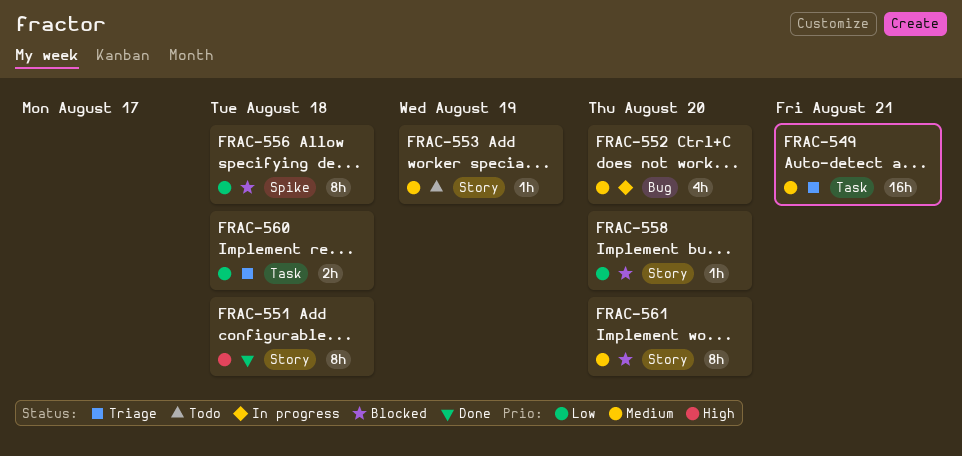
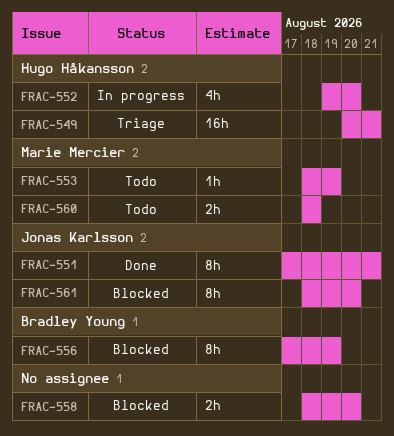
FRAC-551, due: Aug 18 -> Aug 21
FRAC-556, due: Aug 18 -> Aug 19
FRAC-558, estimate: 1h -> 2h
FRAC-560, status: Triage -> Todo

